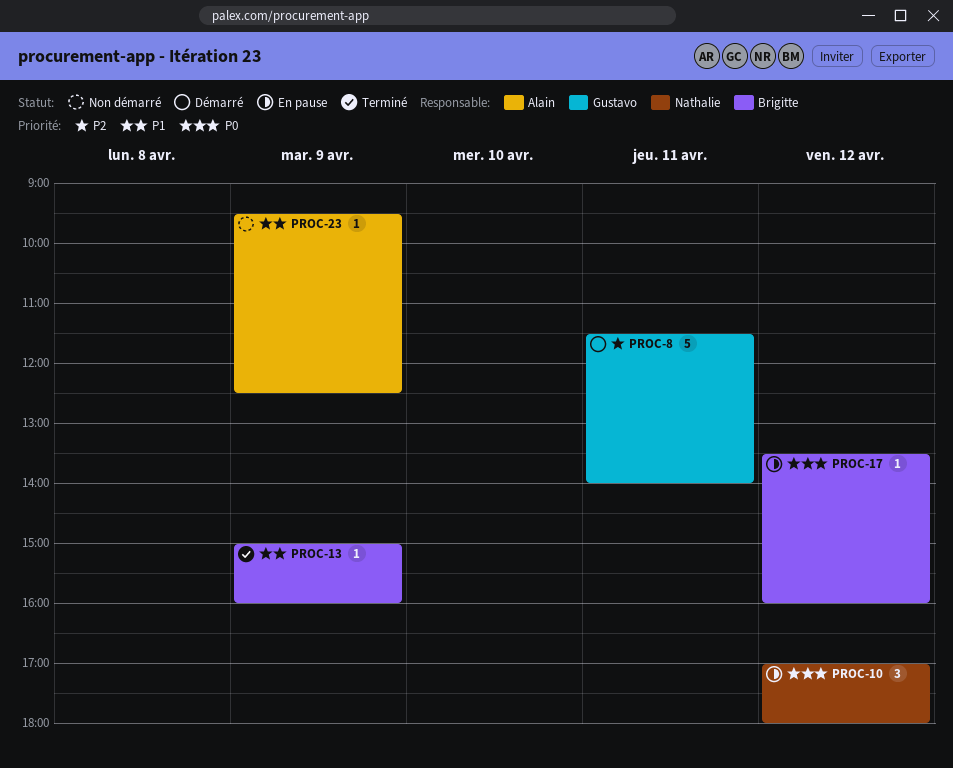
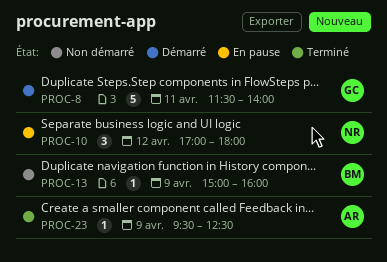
PROC-13, status: Terminé -> Non démarré
PROC-17: present -> none
PROC-23, status: Non démarré -> Terminé

